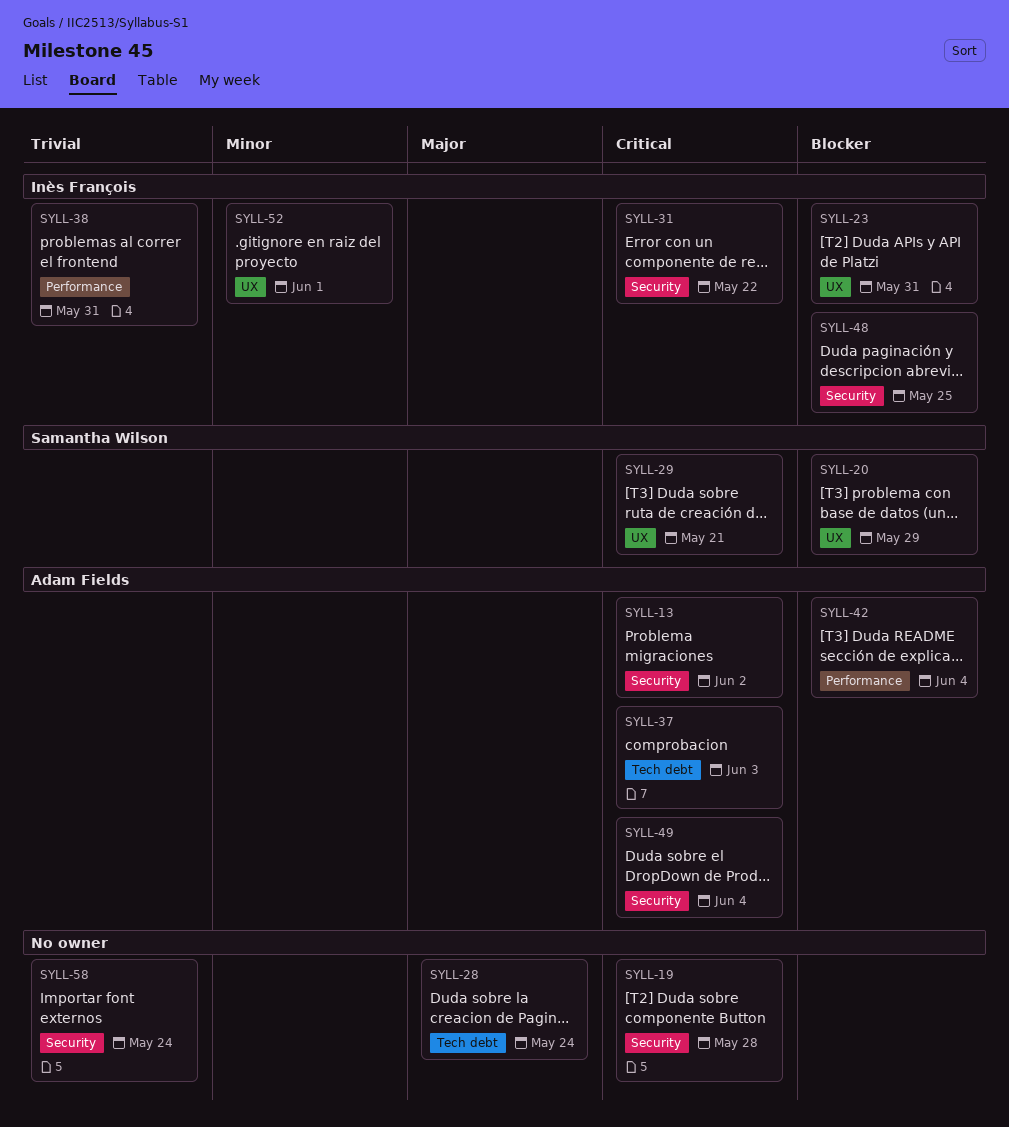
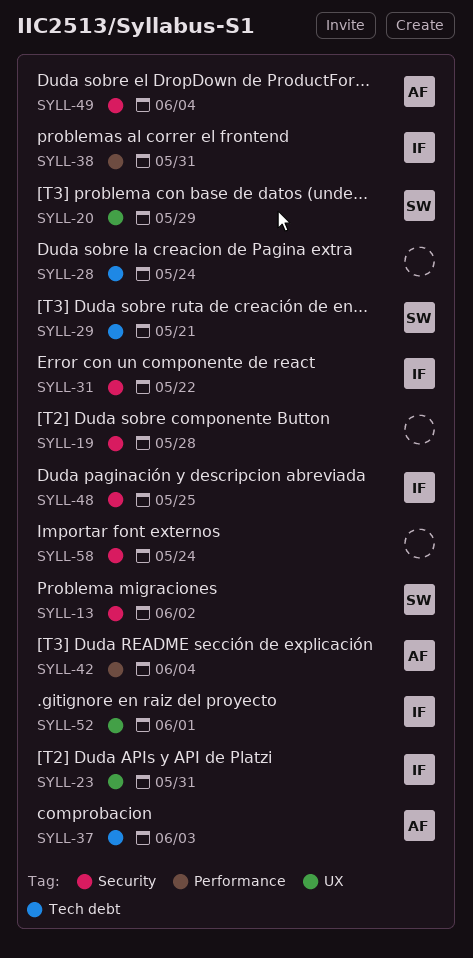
SYLL-13, owner: Adam Fields -> Samantha Wilson
SYLL-29, label: UX -> Tech debt

